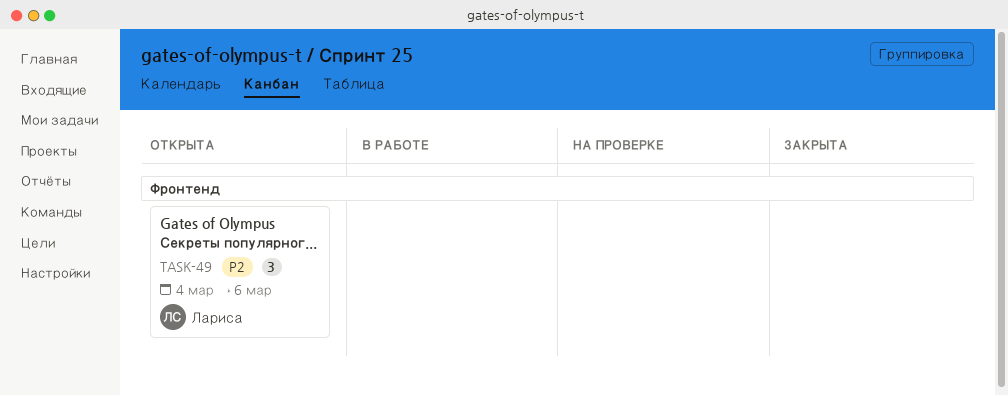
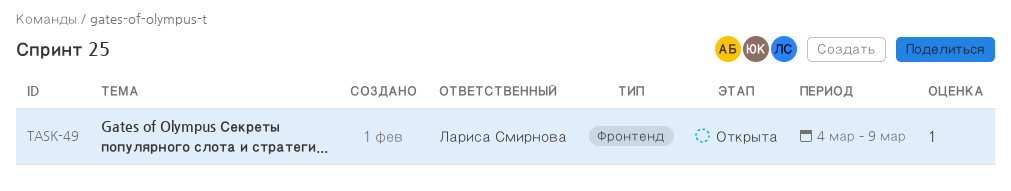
TASK-49, estimate: 3 -> 1
TASK-49, due: Mar 6 -> Mar 9

